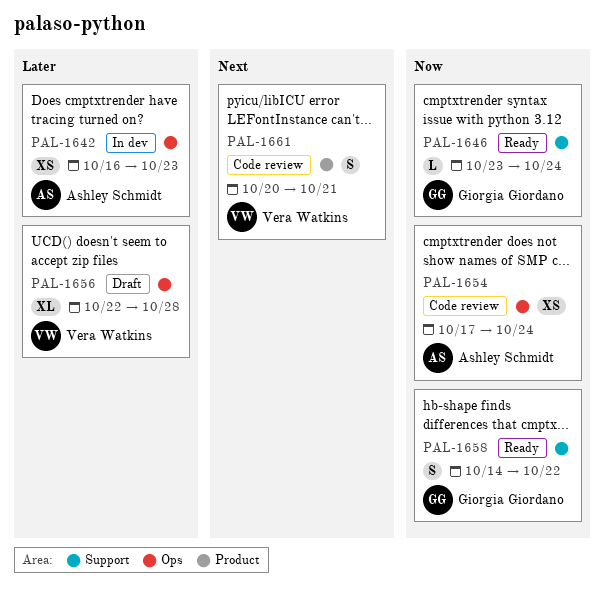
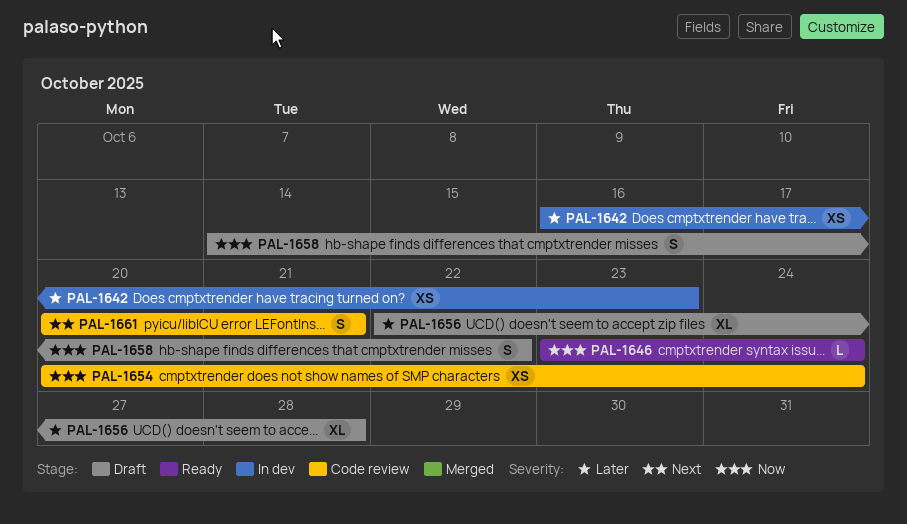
PAL-1654, start: Oct 17 -> Oct 20
PAL-1658, status: Ready -> Draft

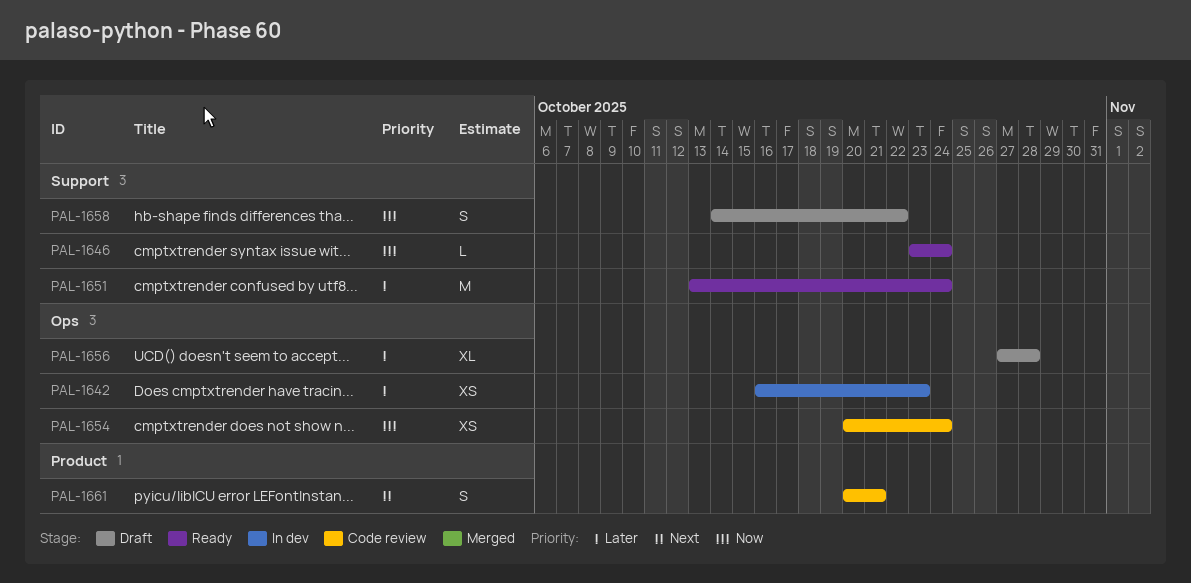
PAL-1651: none -> present
PAL-1656, start: Oct 22 -> Oct 27

